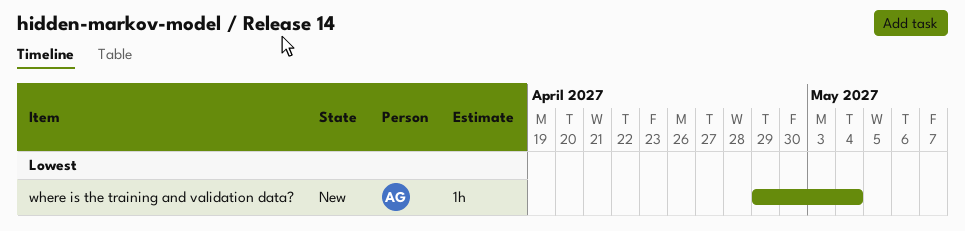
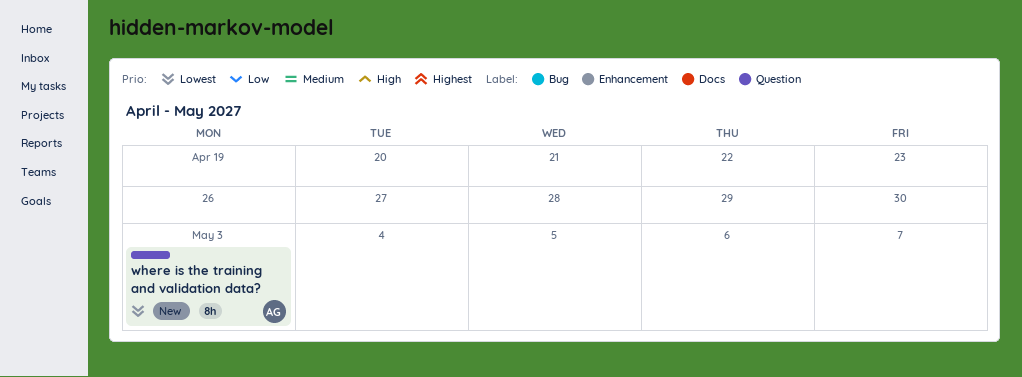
where is the training and validation data?, estimate: 1h -> 8h
where is the training and validation data?, due: May 4 -> May 3

